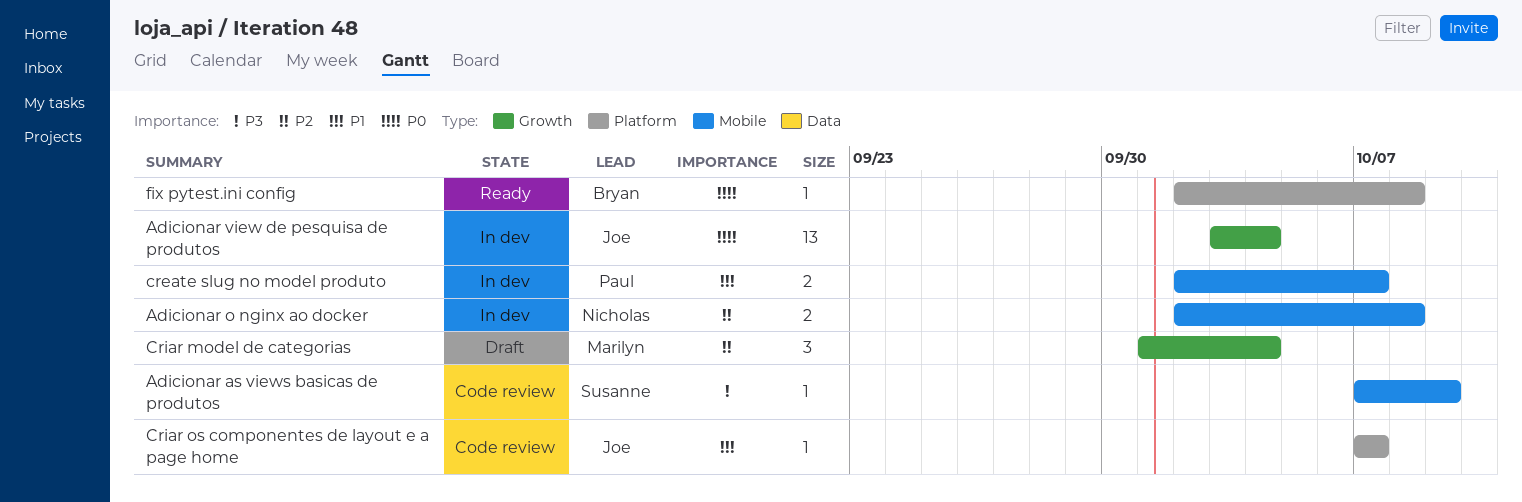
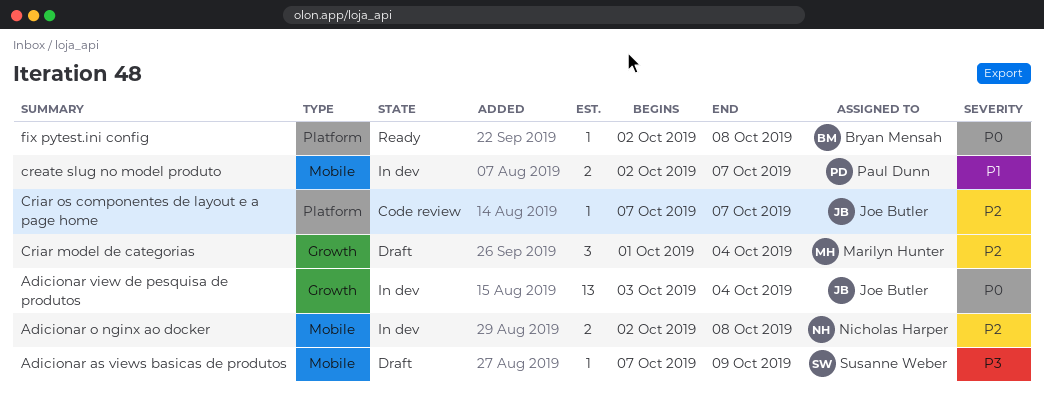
Adicionar as views basicas de produtos, status: Code review -> Draft
Criar os componentes de layout e a page home, priority: P1 -> P2

